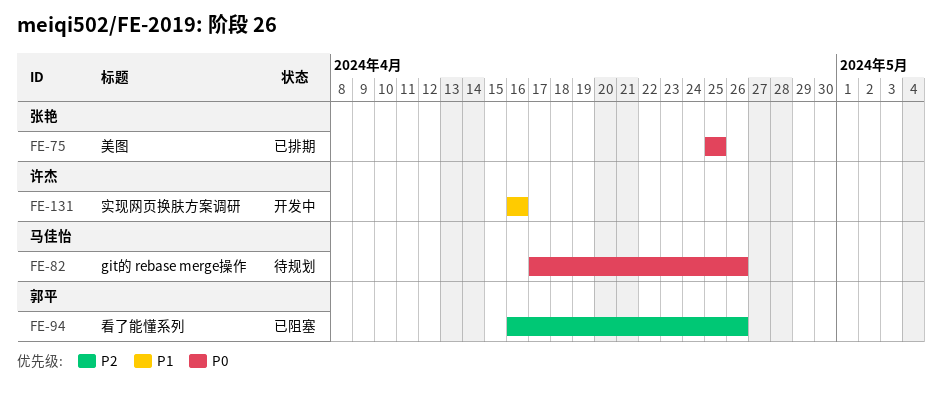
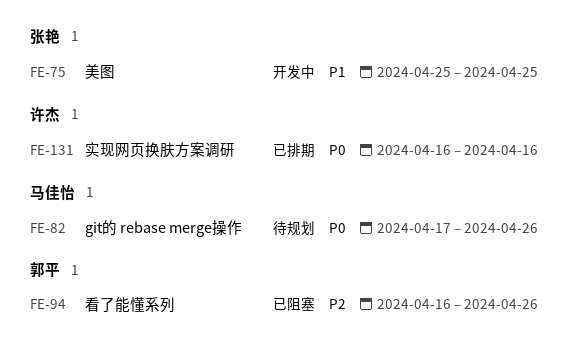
FE-75, status: 已排期 -> 开发中
FE-75, priority: P0 -> P1
FE-131, status: 开发中 -> 已排期
FE-131, priority: P1 -> P0

